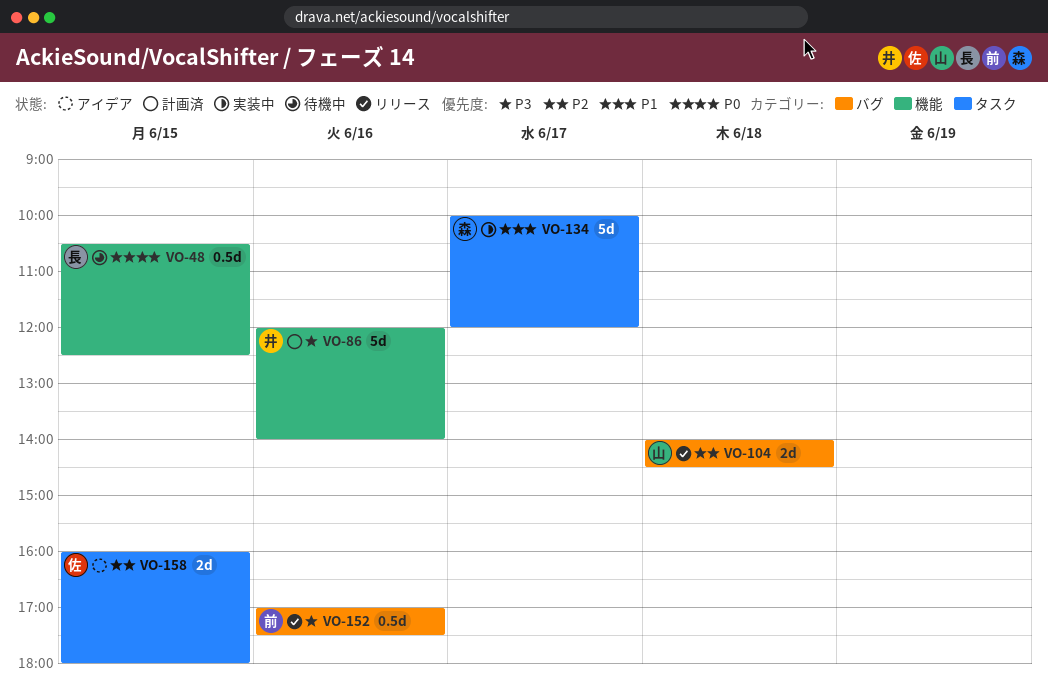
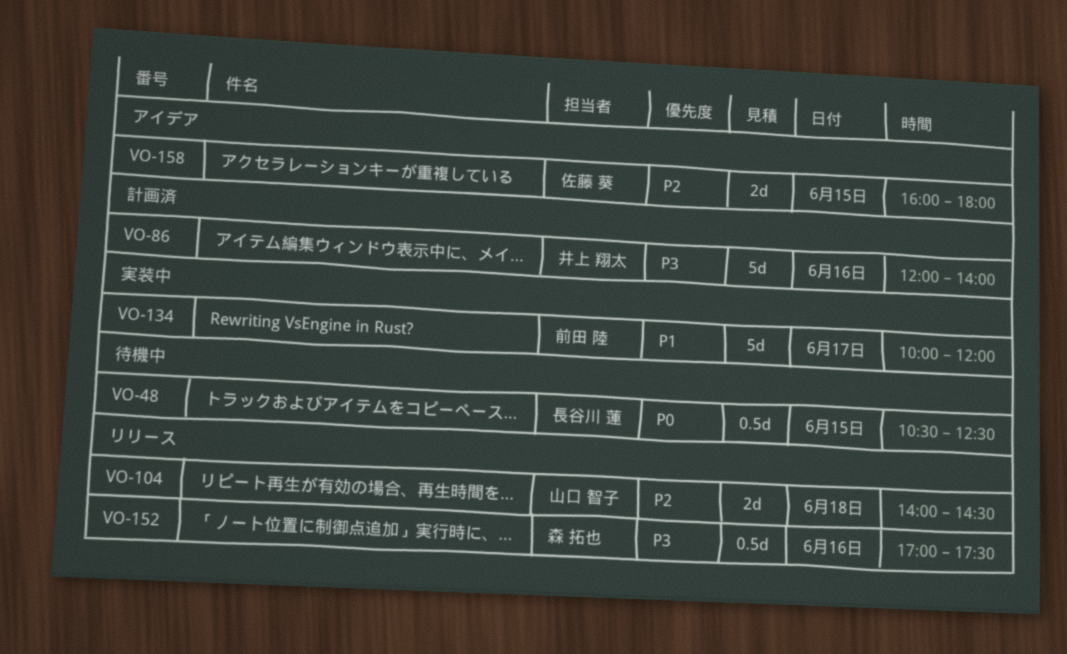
VO-134, owner: 森 拓也 -> 前田 陸
VO-152, owner: 前田 陸 -> 森 拓也

